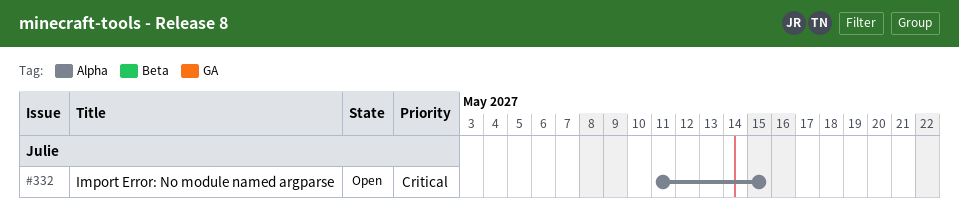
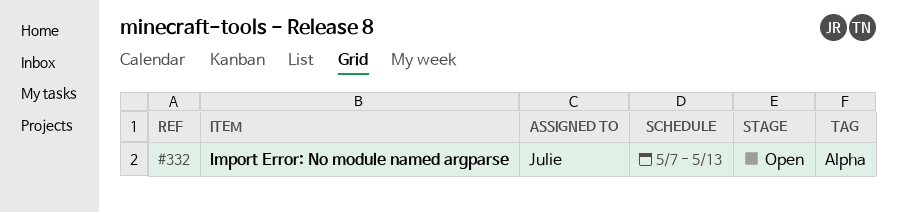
#332, start: May 11 -> May 7
#332, due: May 15 -> May 13

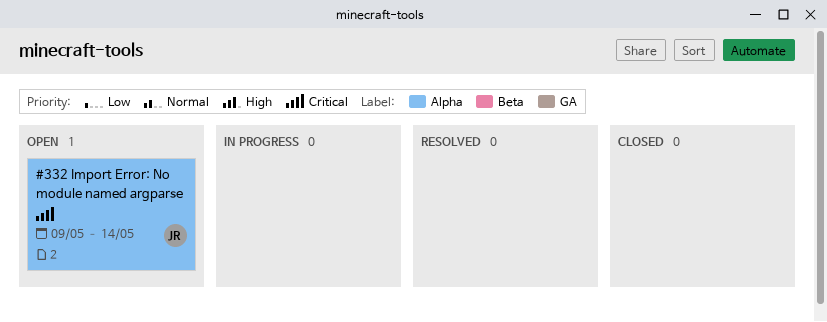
#332, start: May 7 -> May 9
#332, due: May 13 -> May 14

